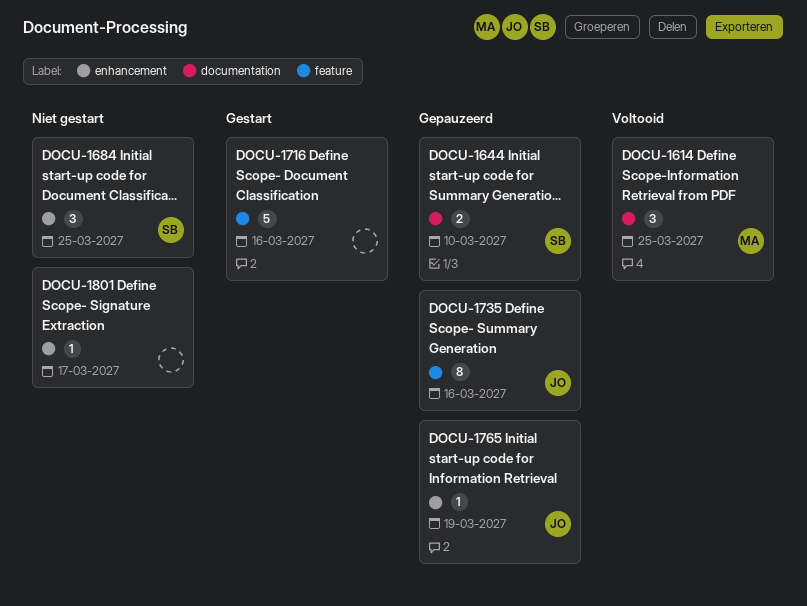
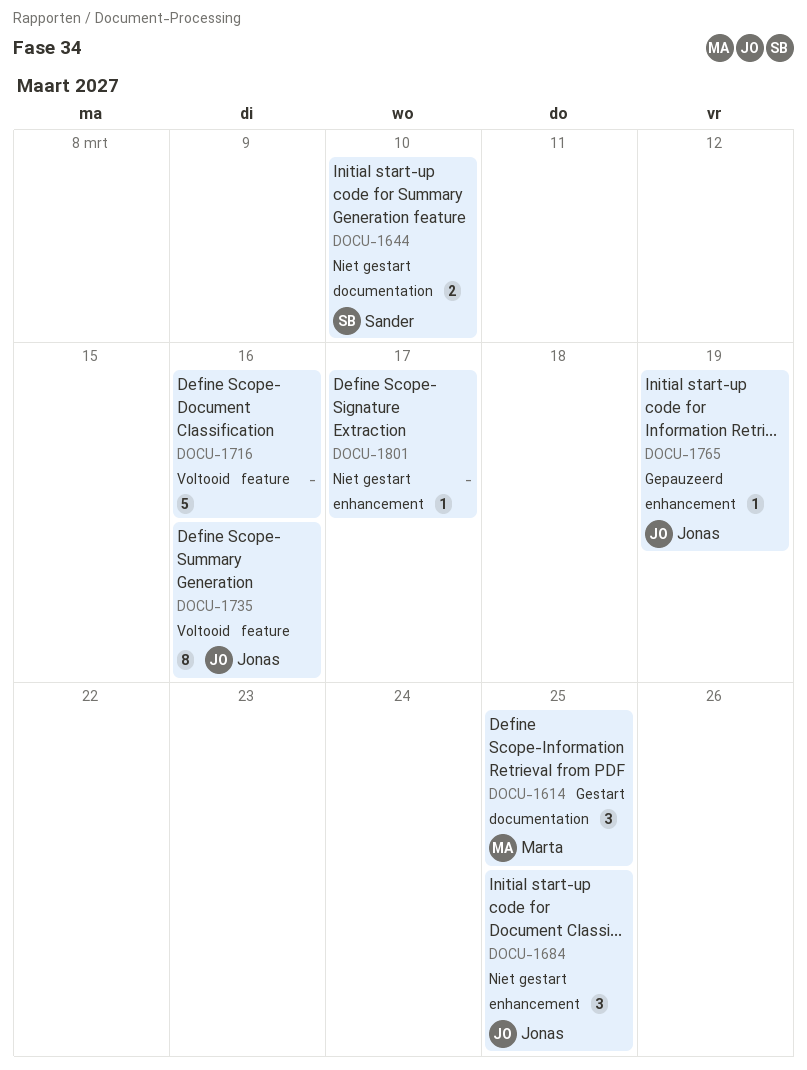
DOCU-1614, status: Voltooid -> Gestart
DOCU-1644, status: Gepauzeerd -> Niet gestart
DOCU-1684, owner: Sander -> Jonas
DOCU-1716, status: Gestart -> Voltooid
DOCU-1735, status: Gepauzeerd -> Voltooid

